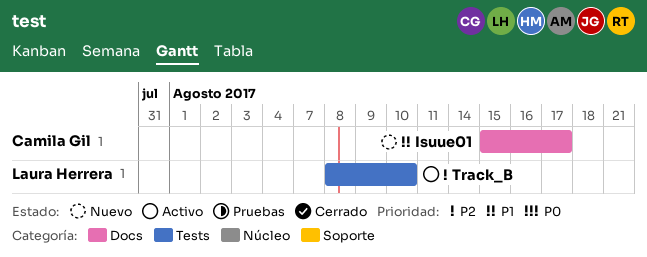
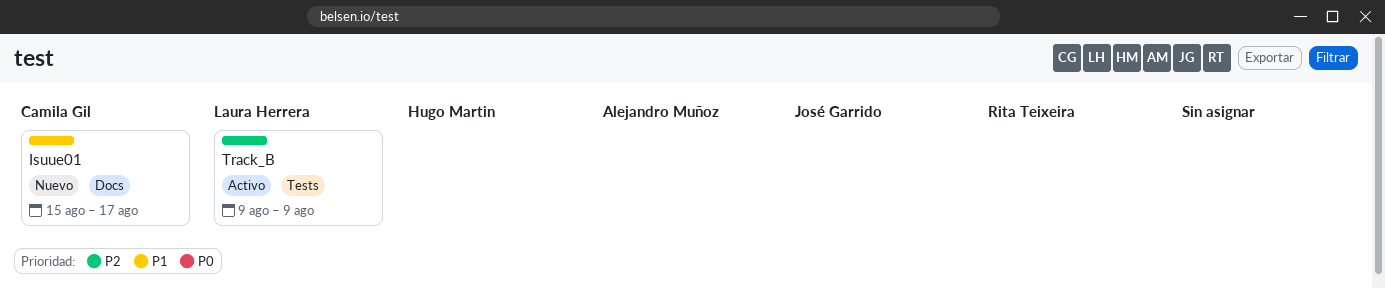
Track_B, start: Aug 8 -> Aug 9
Track_B, due: Aug 10 -> Aug 9

